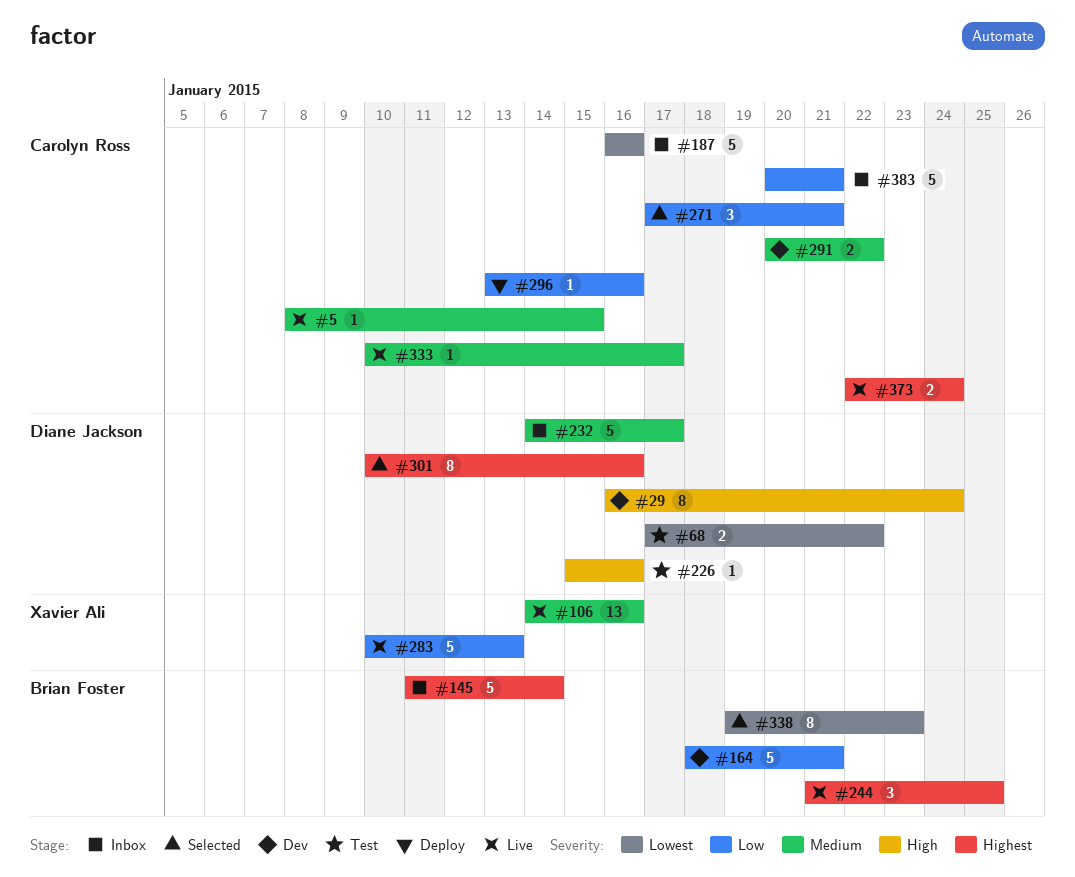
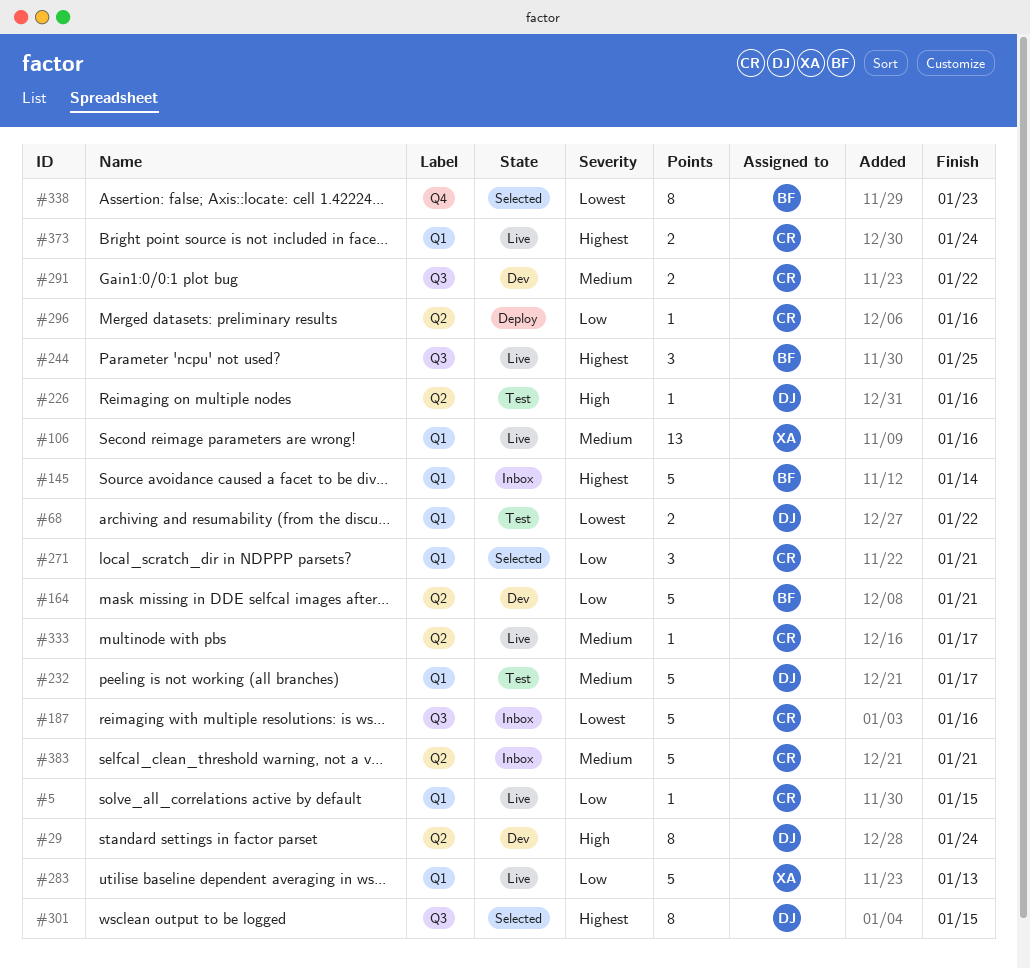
#5, priority: Medium -> Low
#232, status: Inbox -> Test
#301, due: Jan 16 -> Jan 15
#383, priority: Low -> Medium

